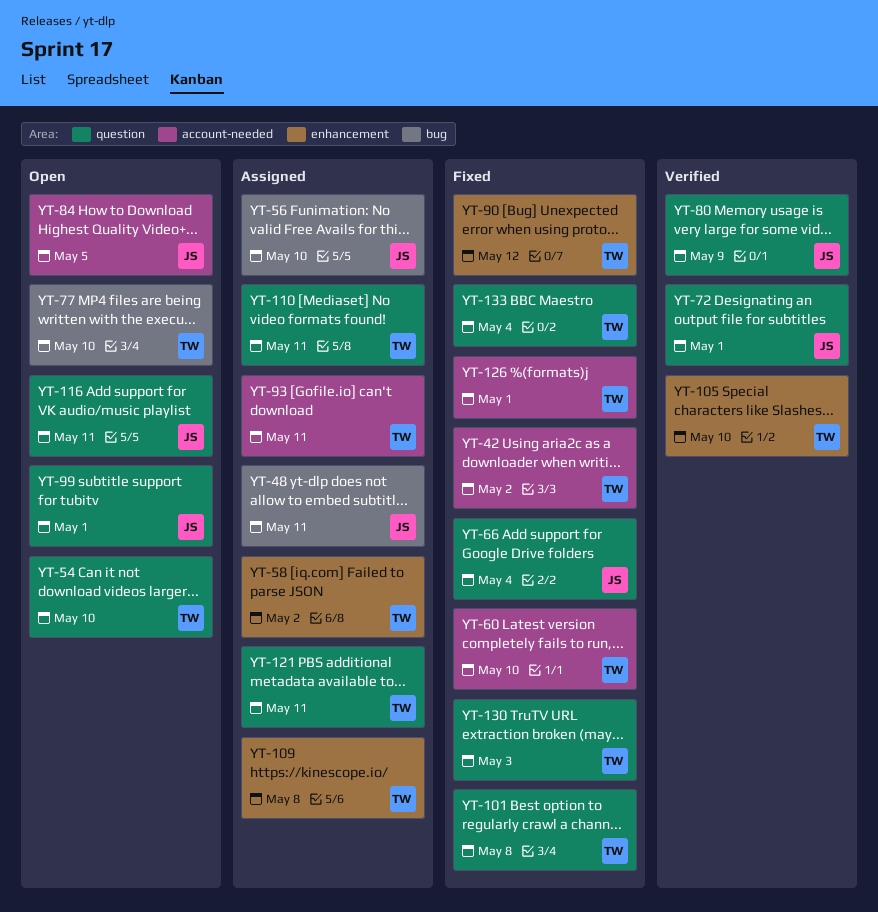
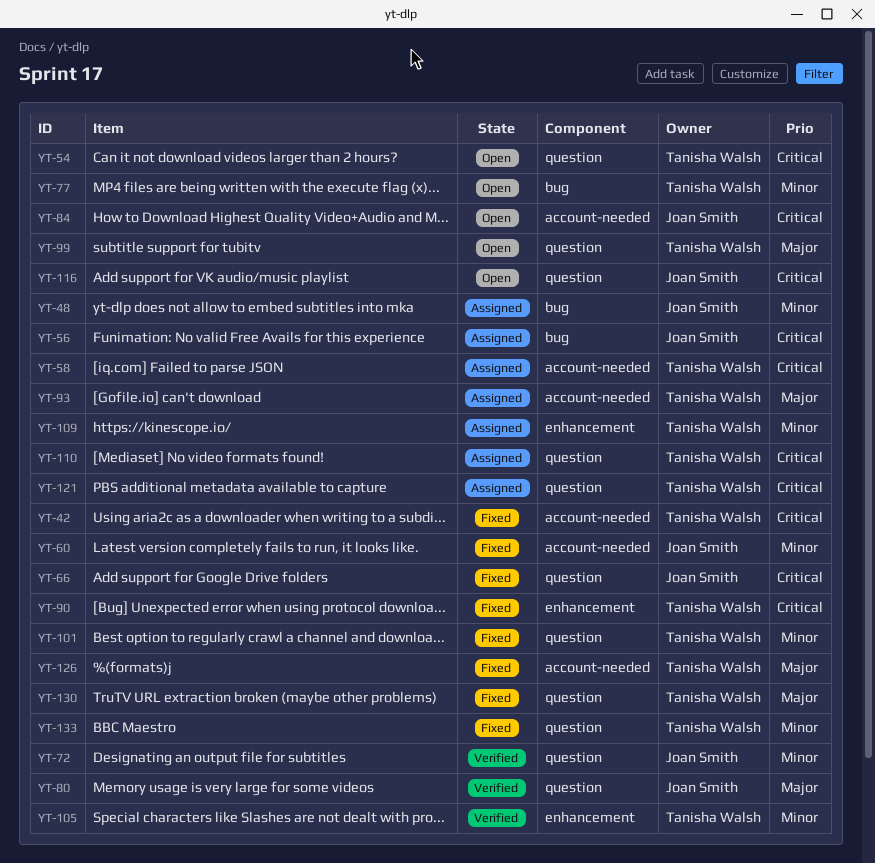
YT-58, label: enhancement -> account-needed
YT-60, owner: Tanisha Walsh -> Joan Smith
YT-99, owner: Joan Smith -> Tanisha Walsh

